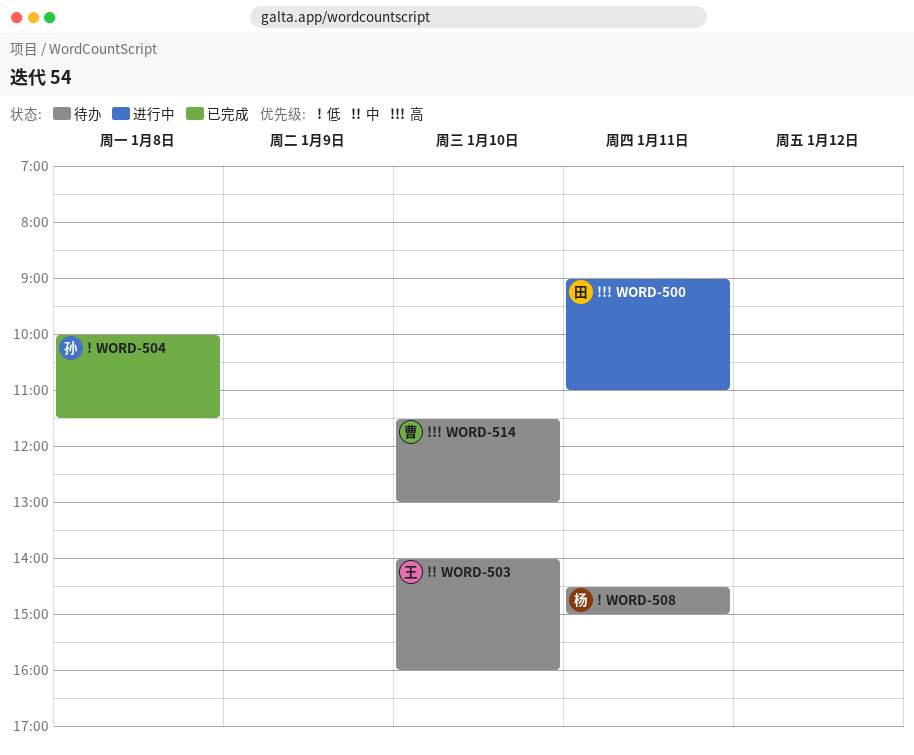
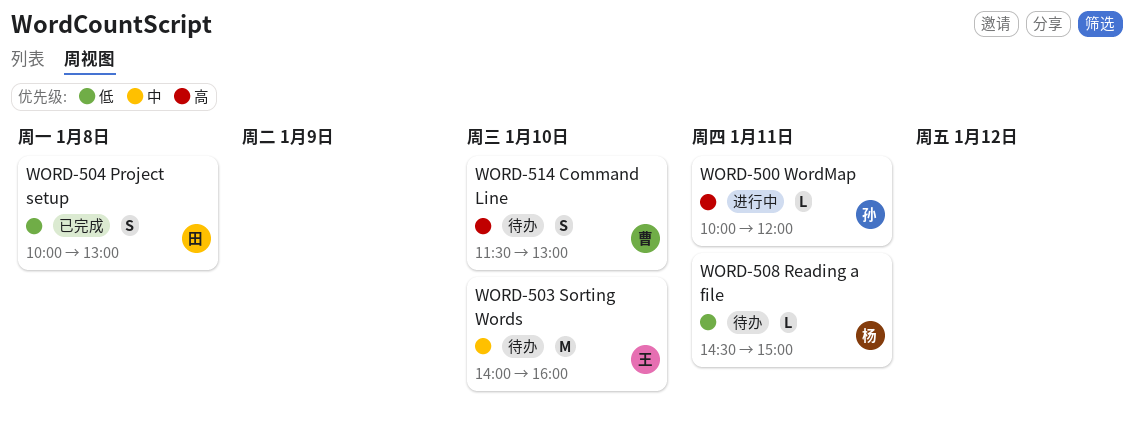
WORD-500, owner: 田 -> 孙
WORD-500, begins: 09:00 -> 10:00
WORD-500, ends: 11:00 -> 12:00
WORD-504, owner: 孙 -> 田
WORD-504, ends: 11:30 -> 13:00

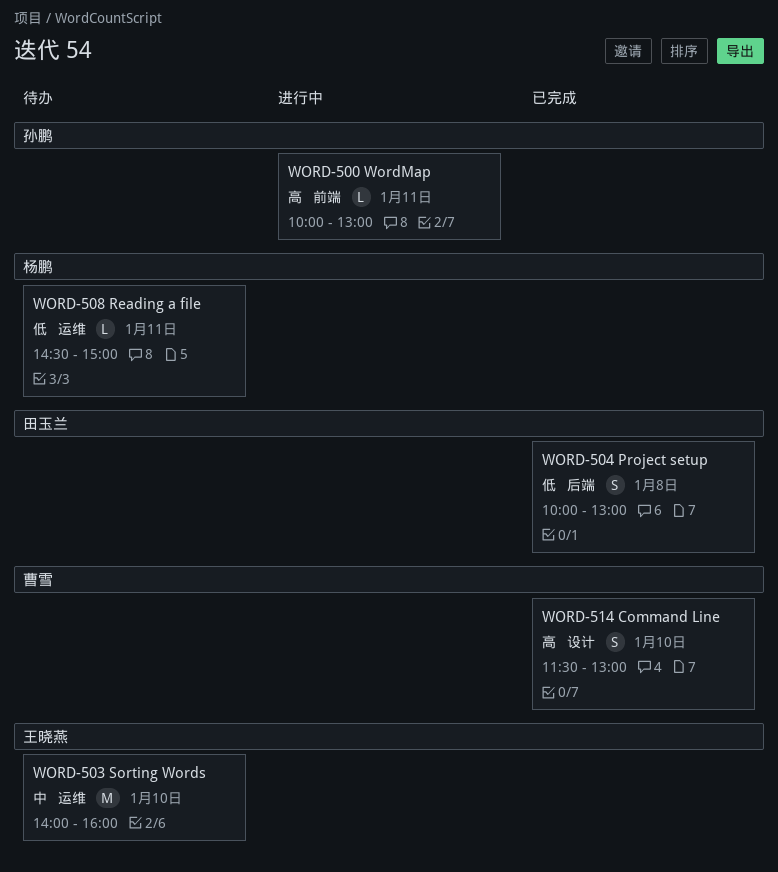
WORD-500, ends: 12:00 -> 13:00
WORD-514, status: 待办 -> 已完成

